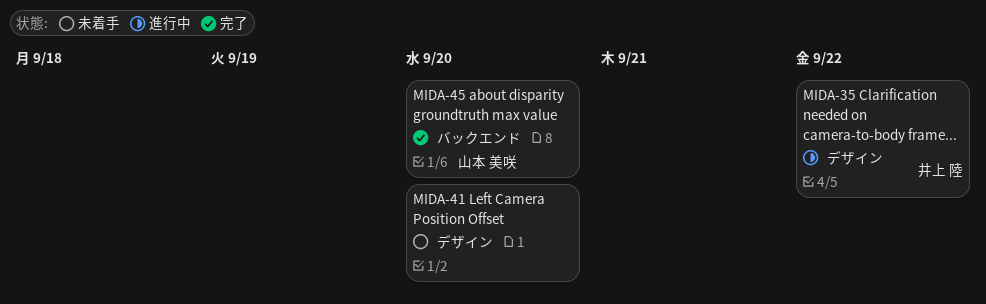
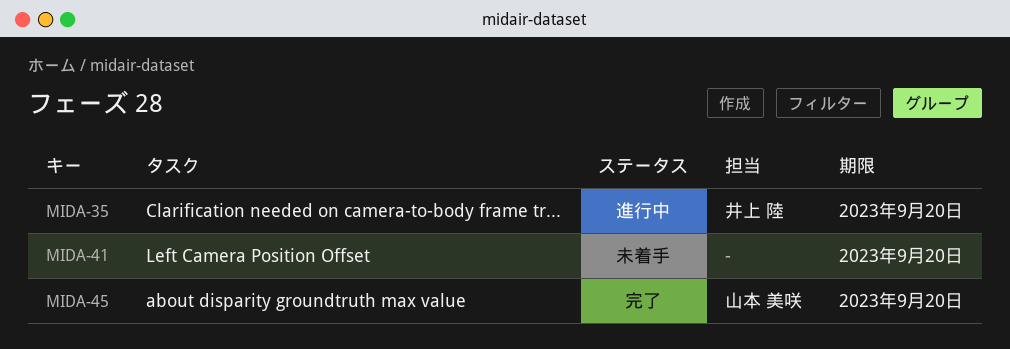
MIDA-35, due: Sep 22 -> Sep 20

